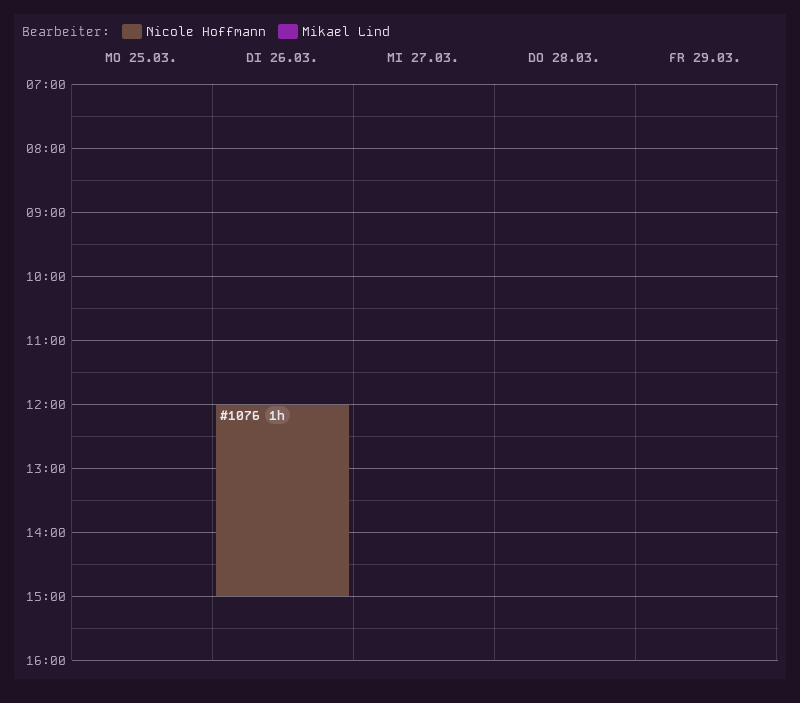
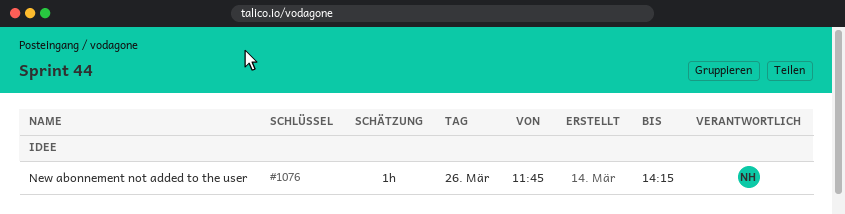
#1076, begins: 12:00 -> 11:45
#1076, ends: 15:00 -> 14:15

